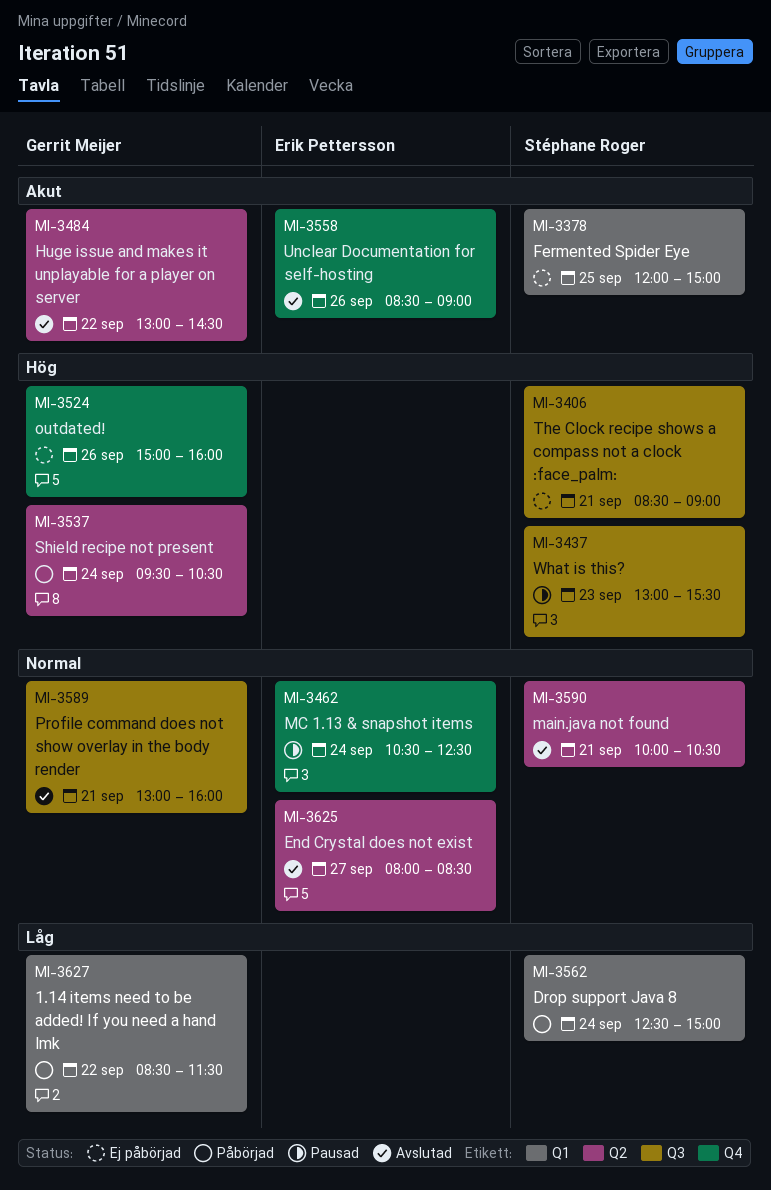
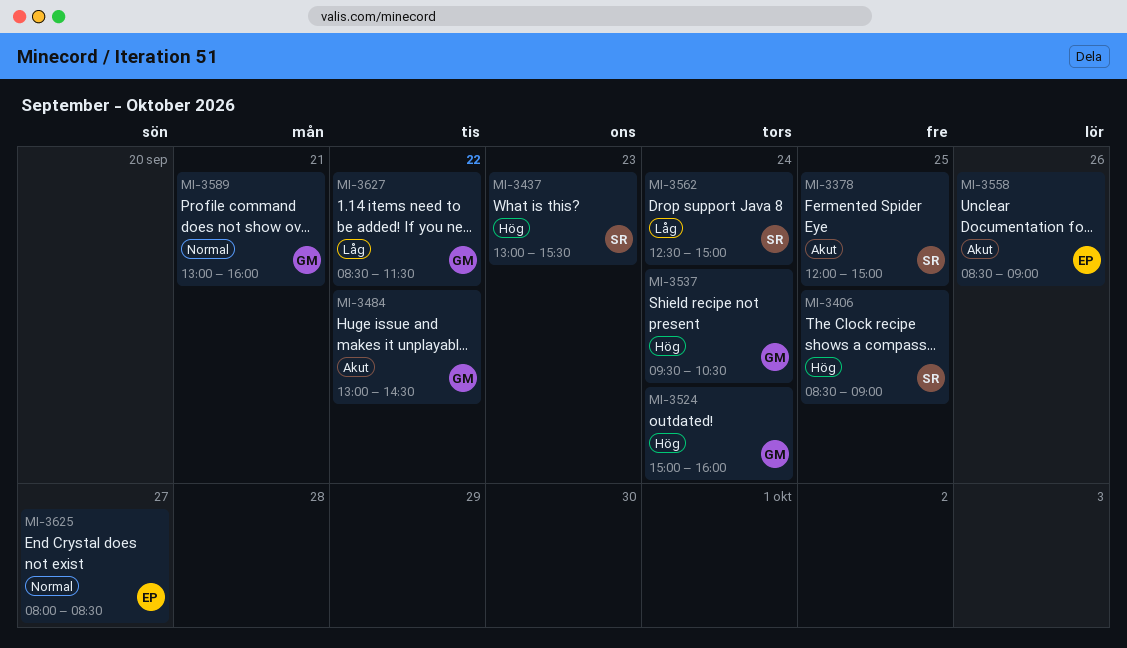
MI-3406, day: Sep 21 -> Sep 25
MI-3462: present -> none
MI-3524, day: Sep 26 -> Sep 24
MI-3590: present -> none

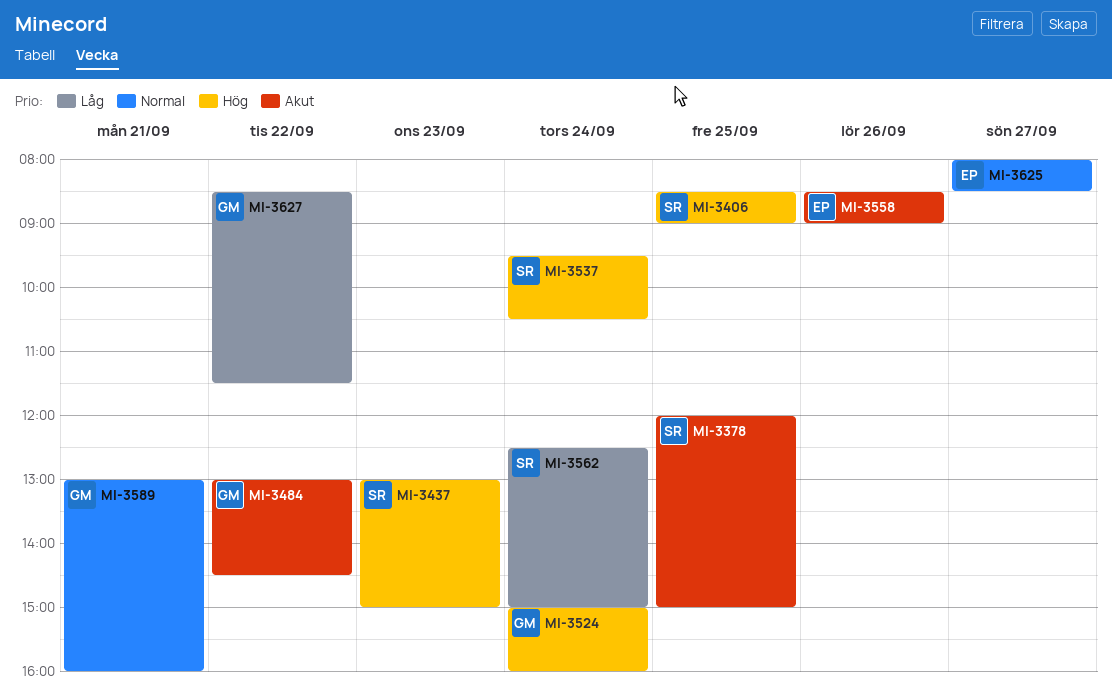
MI-3437, ends: 15:30 -> 15:00
MI-3537, owner: GM -> SR

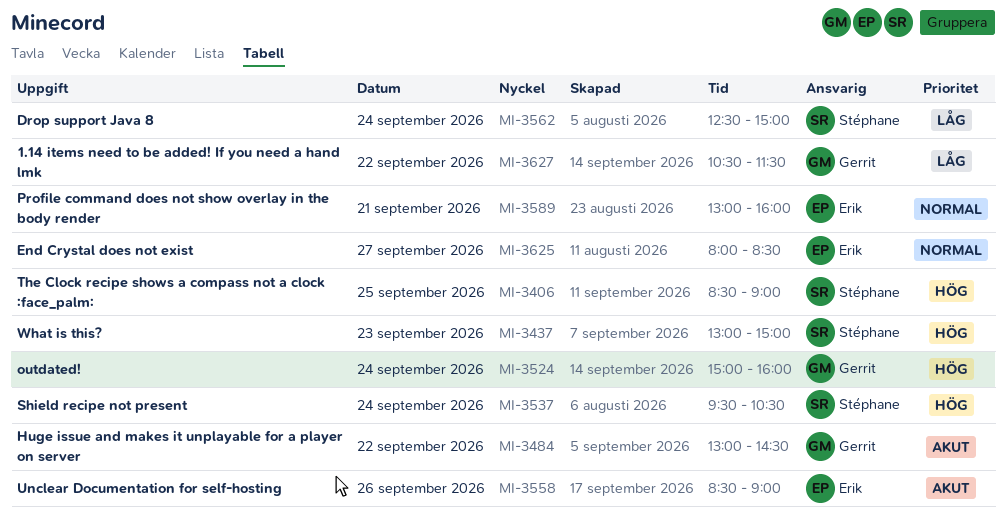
MI-3378: present -> none
MI-3589, owner: Gerrit -> Erik
MI-3627, begins: 08:30 -> 10:30

